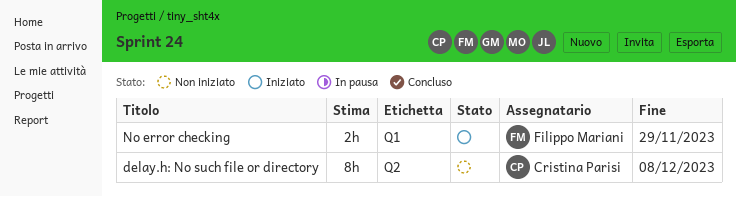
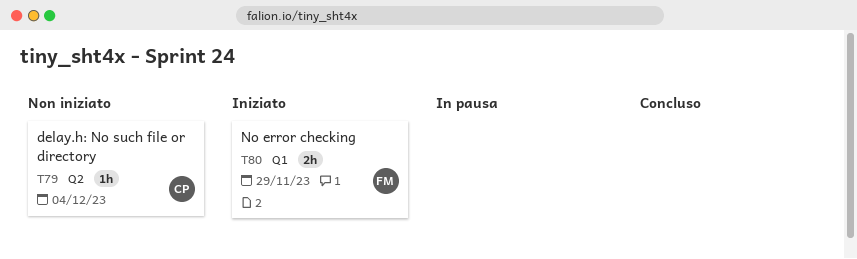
delay.h: No such file or directory, estimate: 8h -> 1h
delay.h: No such file or directory, due: Dec 8 -> Dec 4

